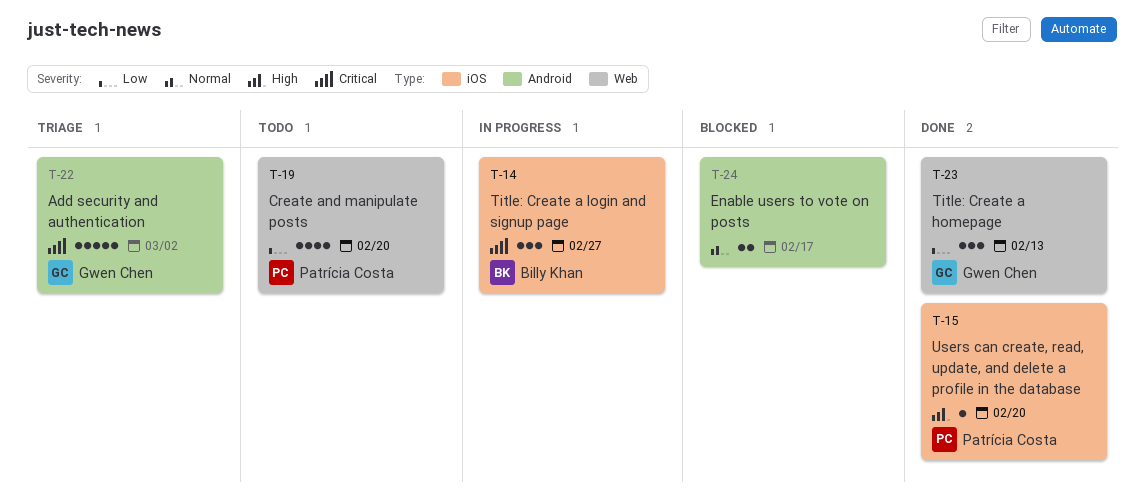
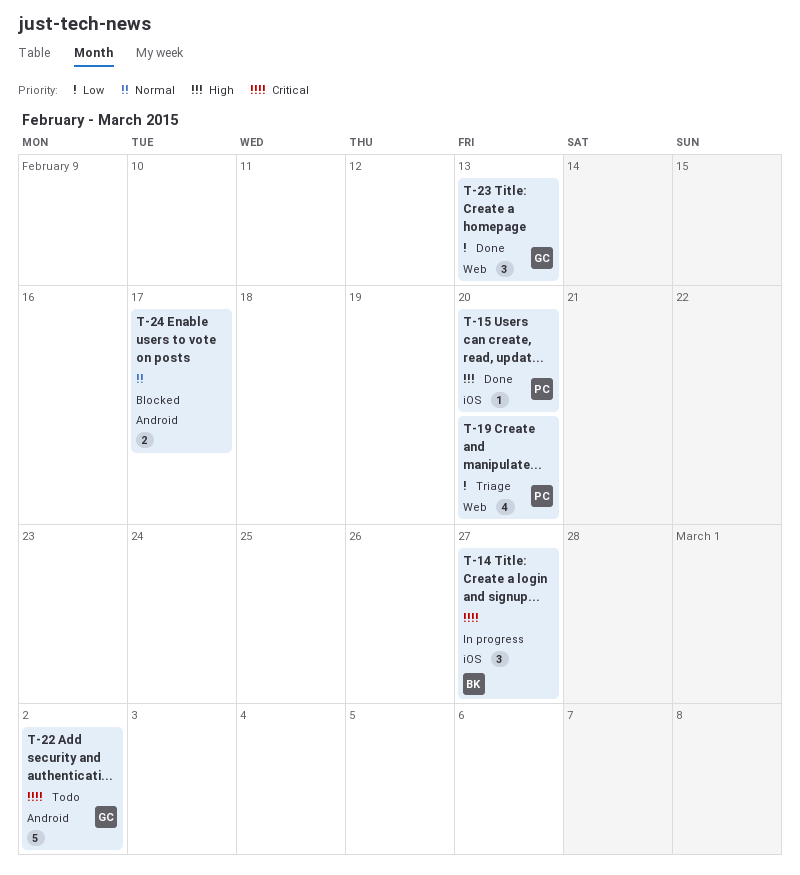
T-19, status: Todo -> Triage
T-22, status: Triage -> Todo

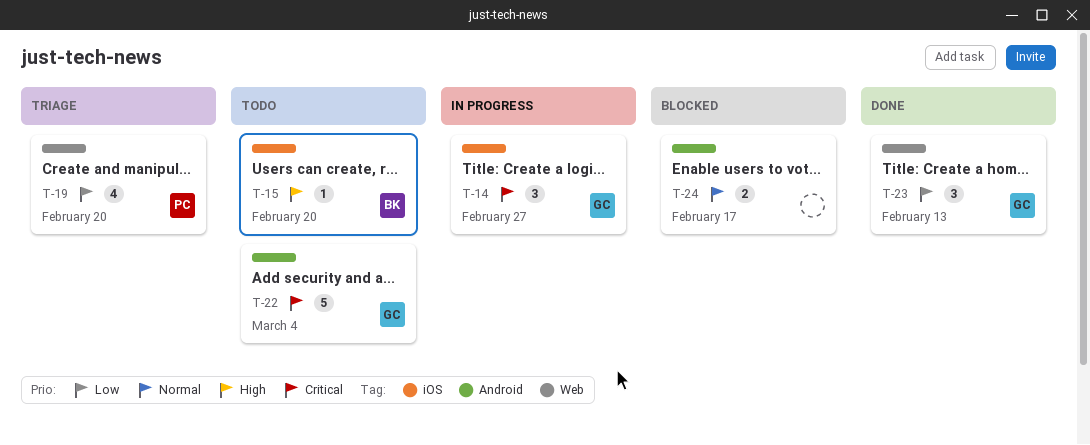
T-14, owner: BK -> GC
T-15, status: Done -> Todo
T-15, owner: PC -> BK
T-22, due: Mar 2 -> Mar 4

